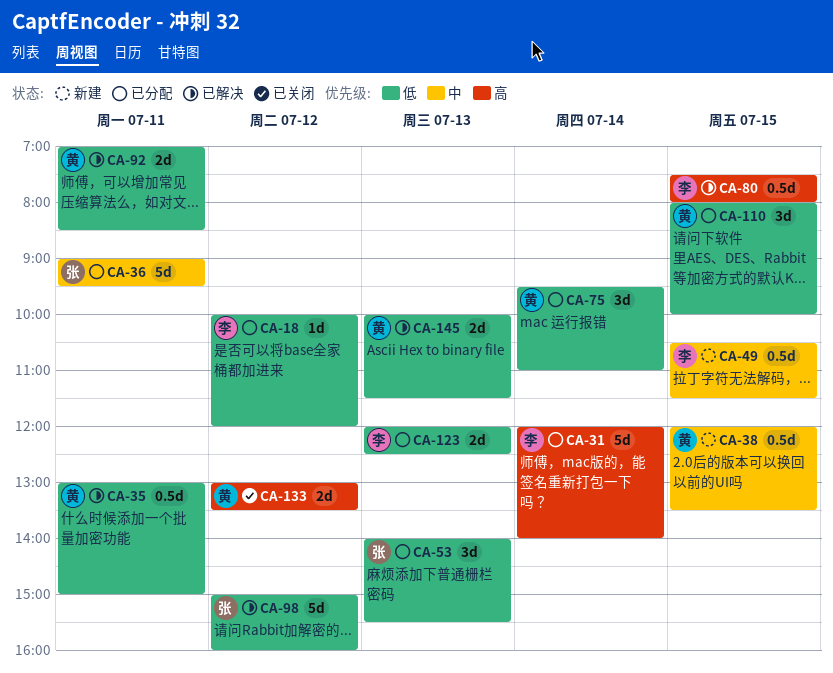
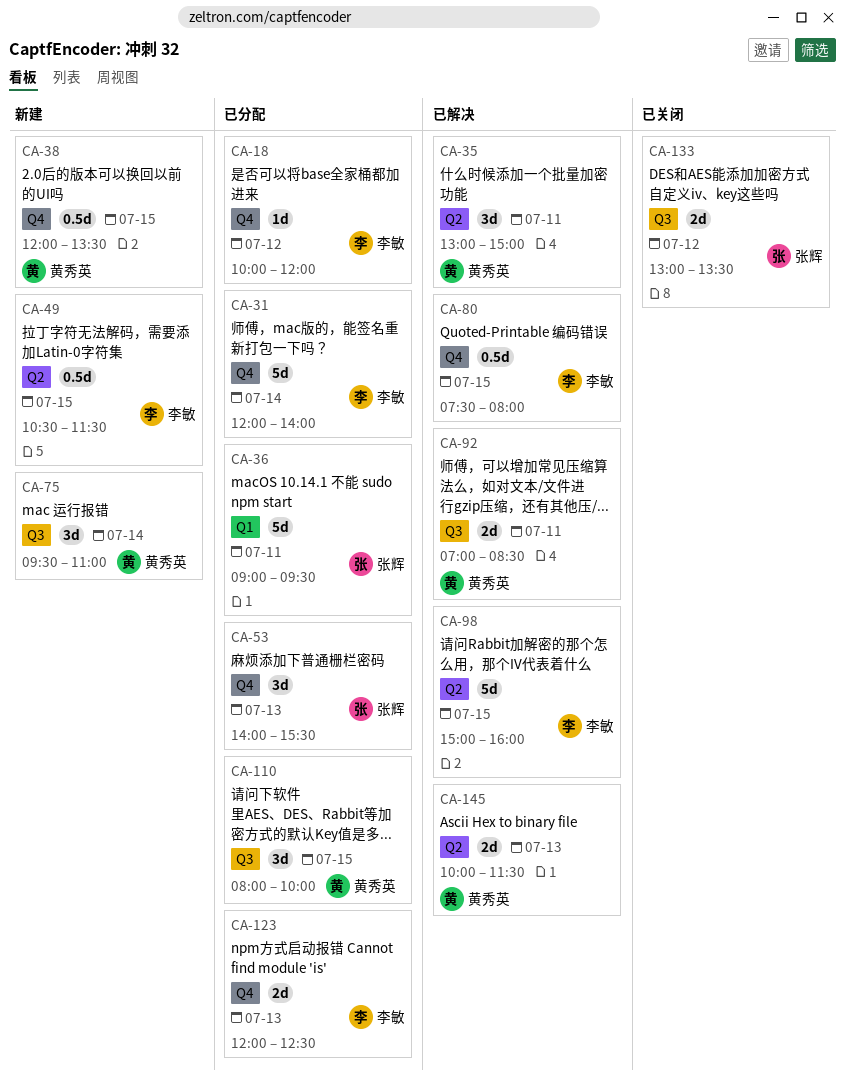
CA-35, estimate: 0.5d -> 3d
CA-75, status: 已分配 -> 新建
CA-98, owner: 张辉 -> 李敏
CA-98, day: Jul 12 -> Jul 15
CA-133, owner: 黄秀英 -> 张辉

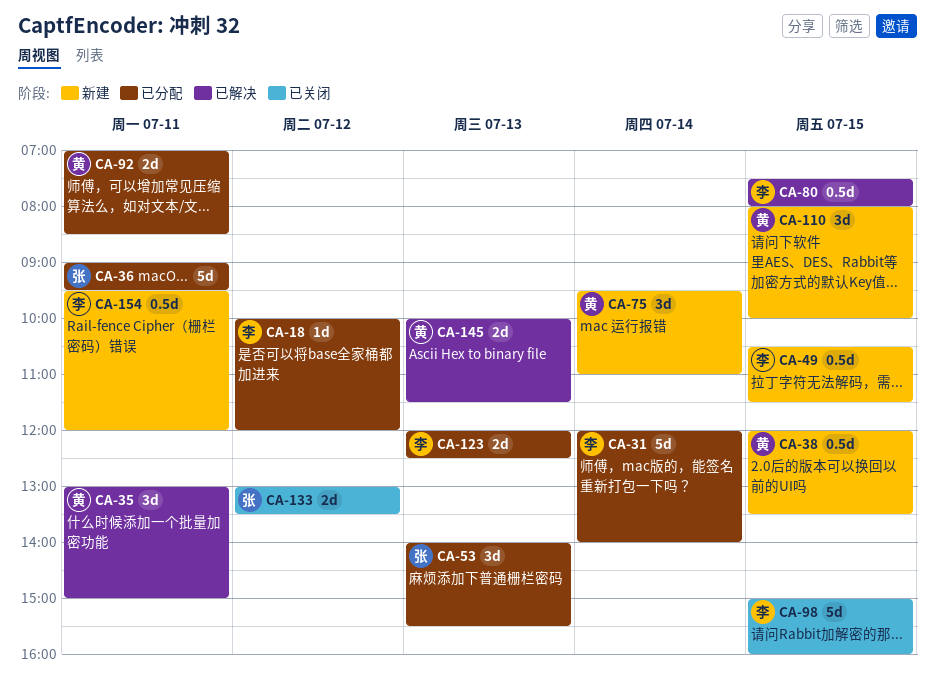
CA-92, status: 已解决 -> 已分配
CA-98, status: 已解决 -> 已关闭
CA-110, status: 已分配 -> 新建
CA-154: none -> present

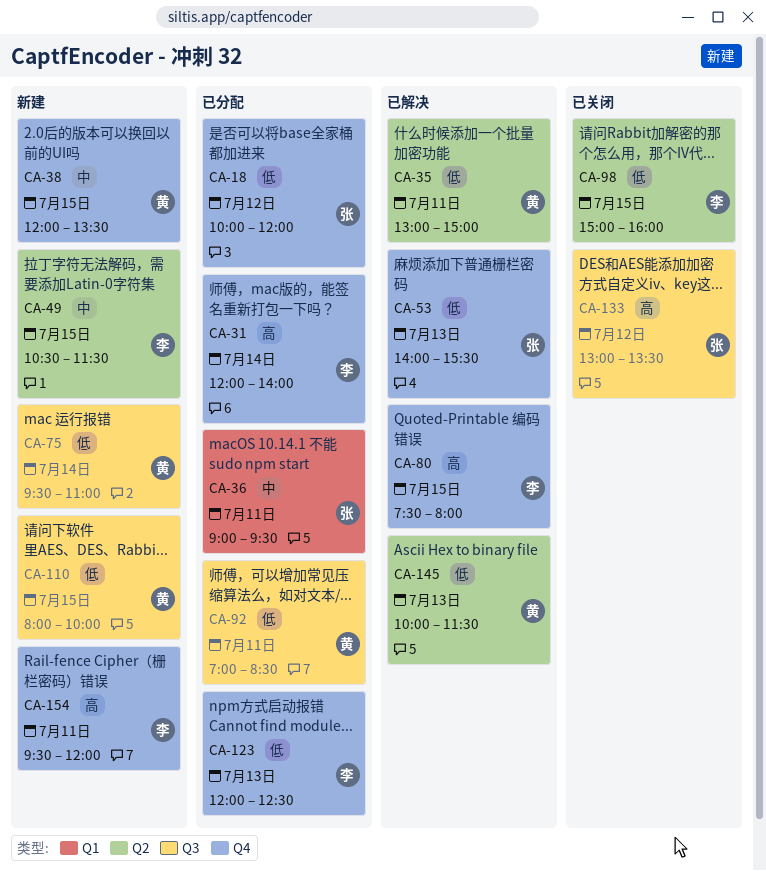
CA-18, owner: 李 -> 张
CA-53, status: 已分配 -> 已解决

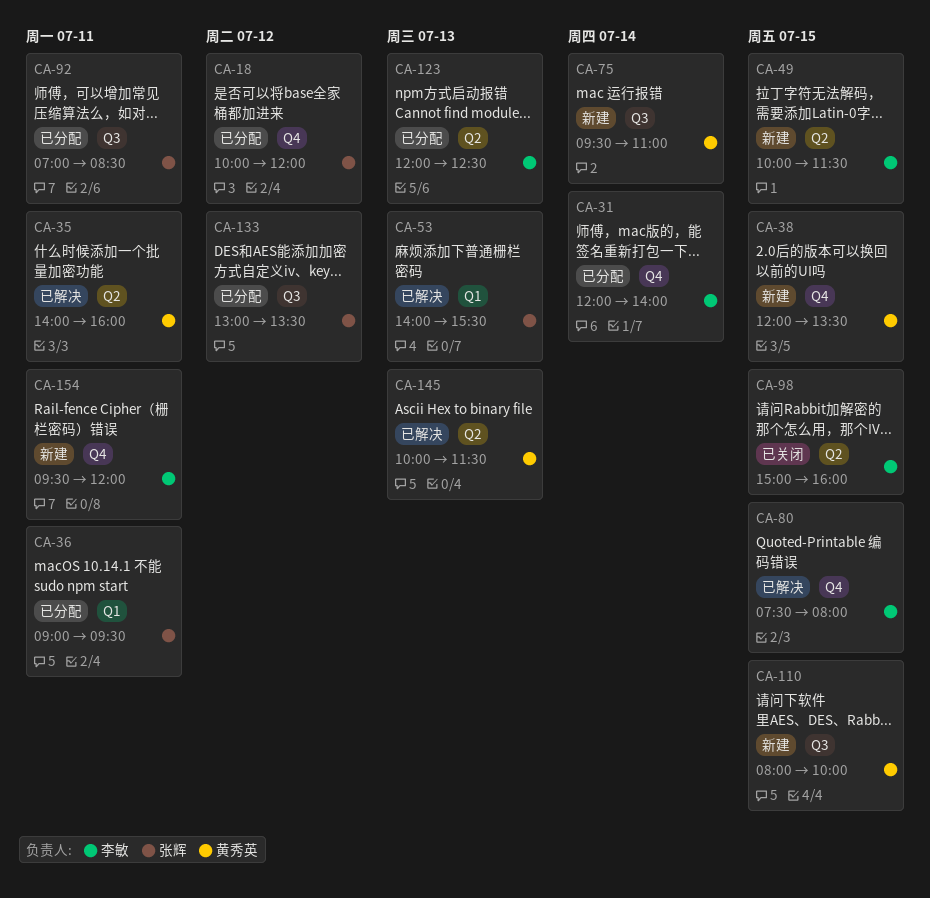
CA-35, begins: 13:00 -> 14:00
CA-35, ends: 15:00 -> 16:00
CA-49, begins: 10:30 -> 10:00
CA-53, label: Q4 -> Q1
CA-92, owner: 黄秀英 -> 张辉
CA-123, label: Q4 -> Q2
CA-133, status: 已关闭 -> 已分配

